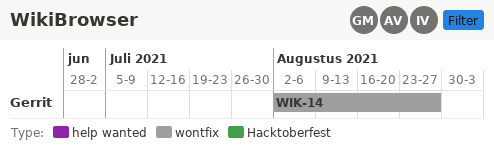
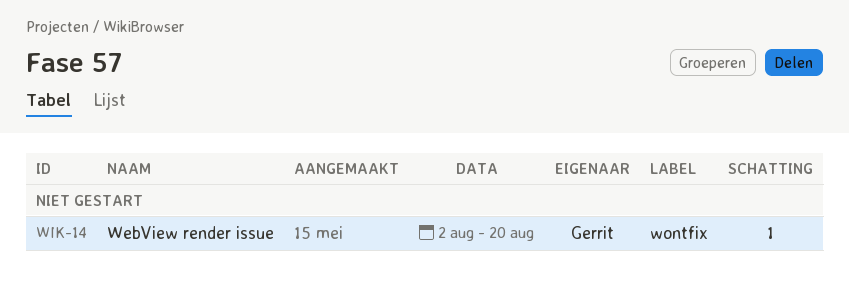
WIK-14, due: Aug 27 -> Aug 20

